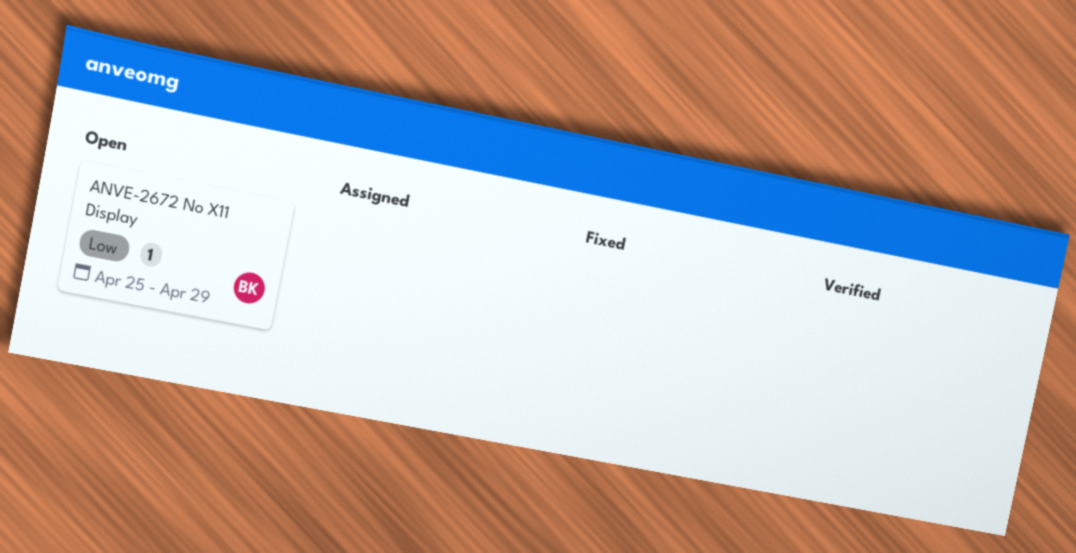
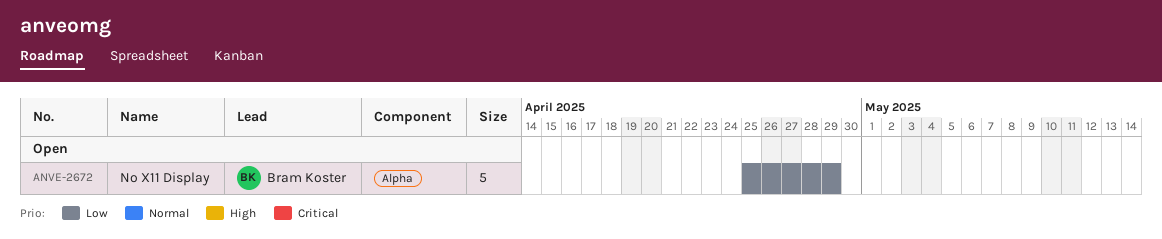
ANVE-2672, estimate: 1 -> 5

